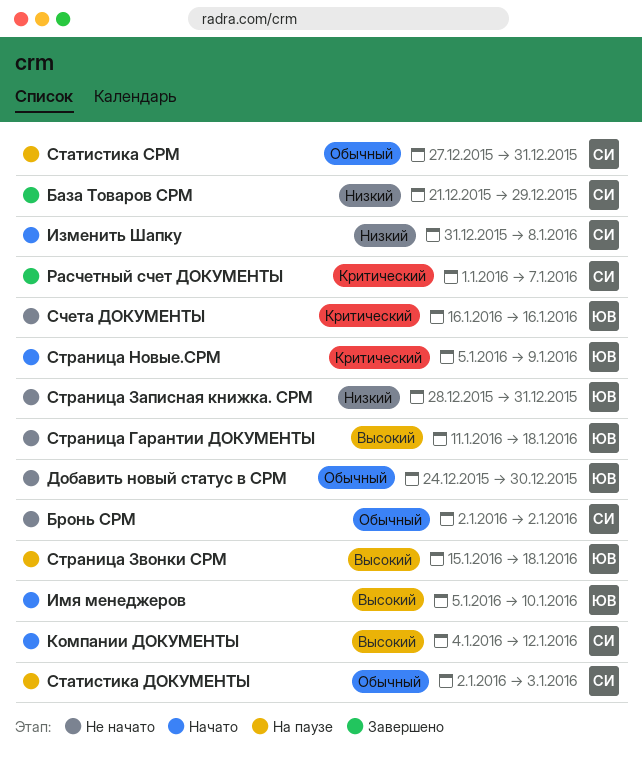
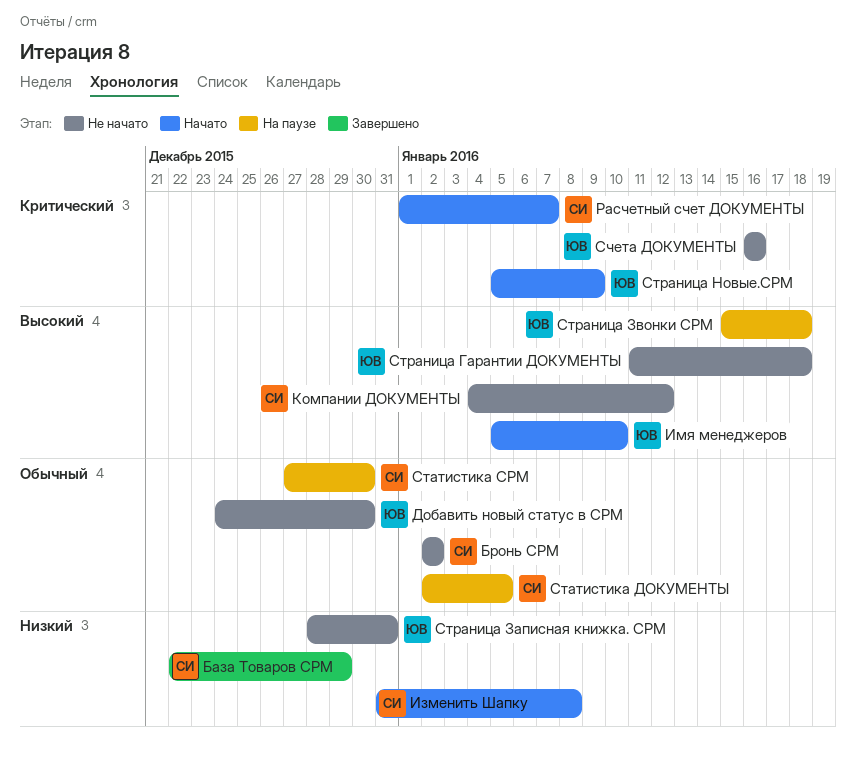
База Товаров СРМ, start: Dec 21 -> Dec 22
Компании ДОКУМЕНТЫ, status: Начато -> Не начато
Расчетный счет ДОКУМЕНТЫ, status: Завершено -> Начато
Статистика ДОКУМЕНТЫ, due: Jan 3 -> Jan 5
Статистика СРМ, due: Dec 31 -> Dec 30

